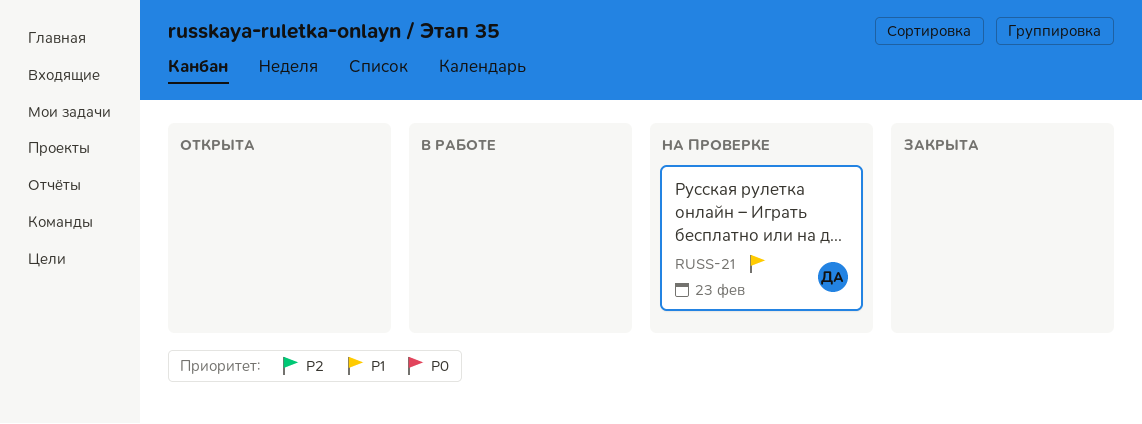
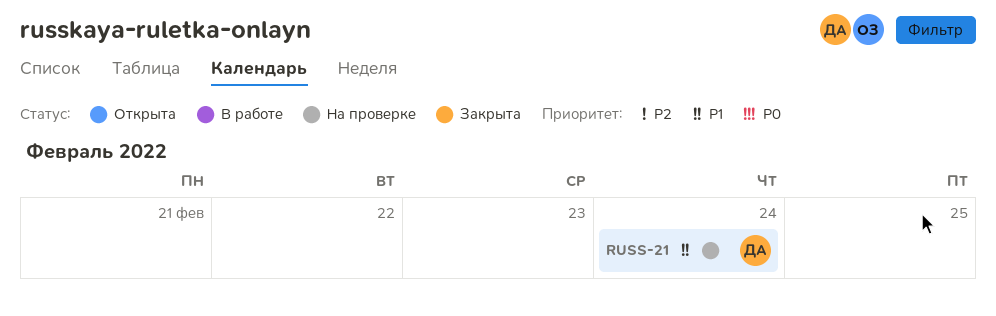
RUSS-21, due: Feb 23 -> Feb 24

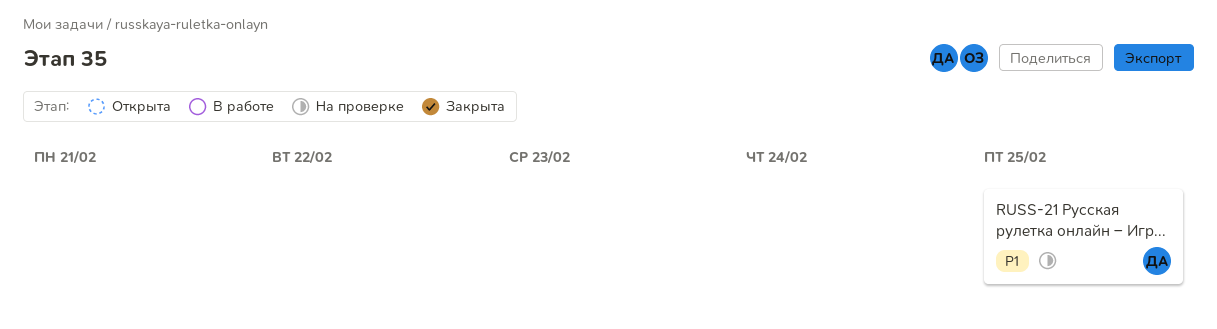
RUSS-21, due: Feb 24 -> Feb 25

